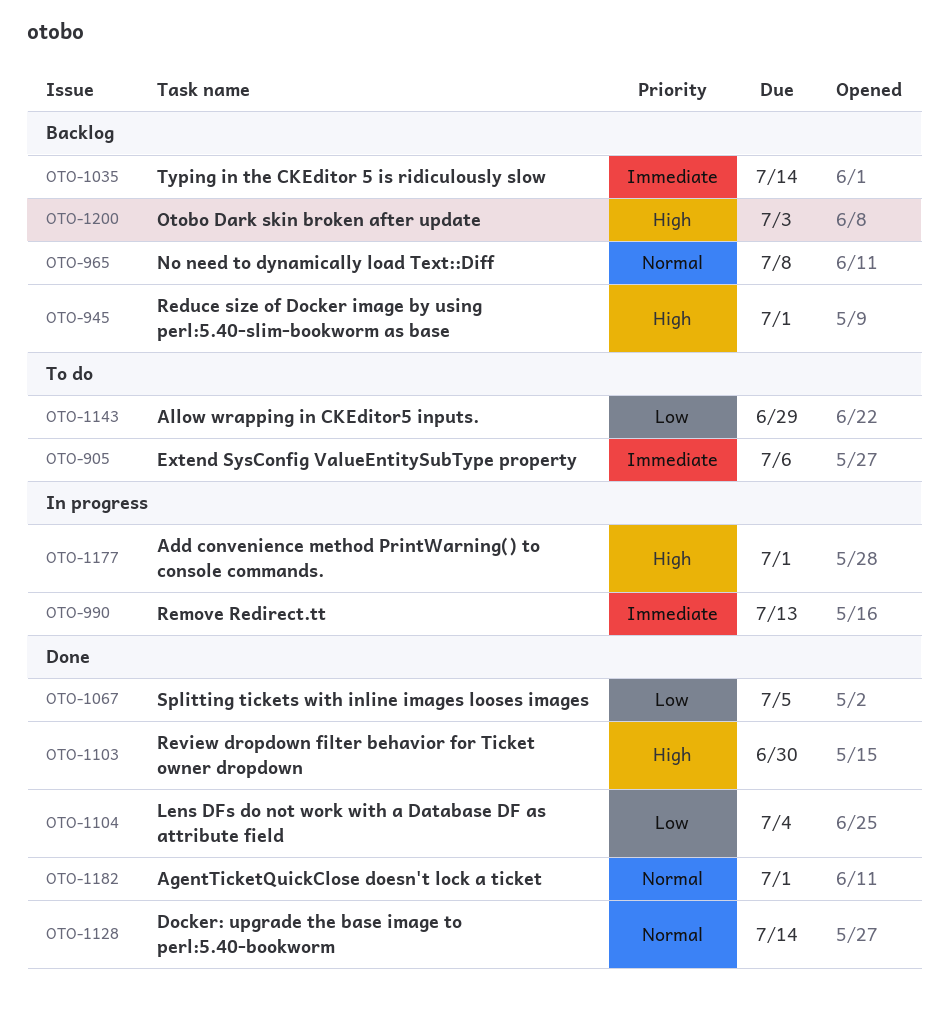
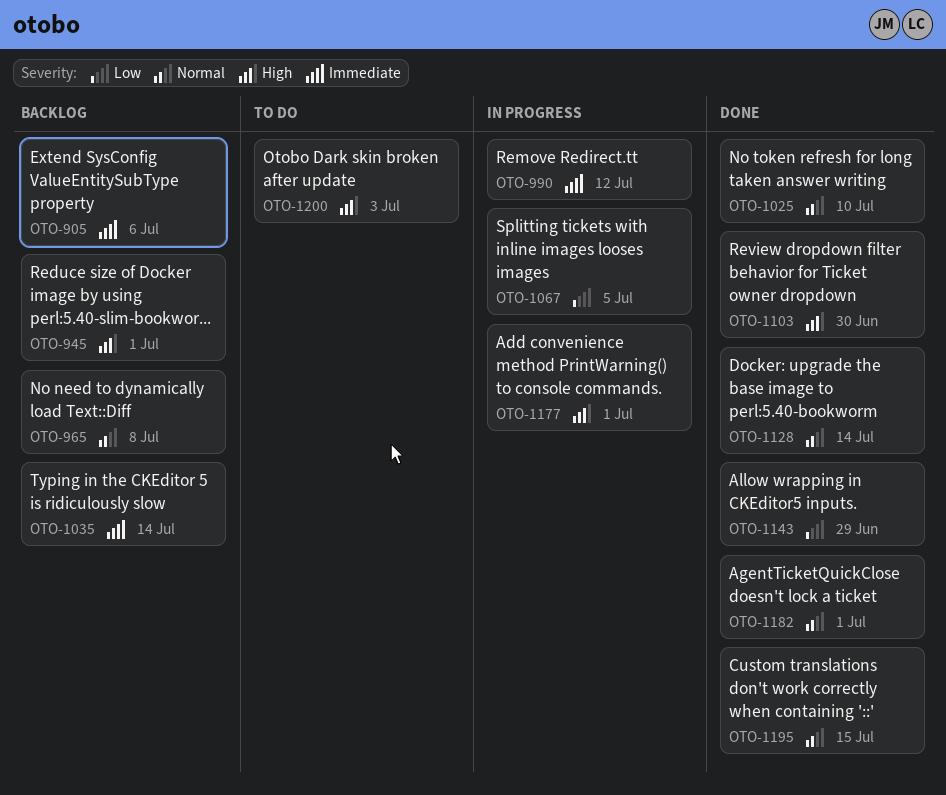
OTO-905, status: To do -> Backlog
OTO-990, due: Jul 13 -> Jul 12
OTO-1025: none -> present
OTO-1067, status: Done -> In progress
OTO-1104: present -> none
OTO-1143, status: To do -> Done
OTO-1195: none -> present
OTO-1200, status: Backlog -> To do

